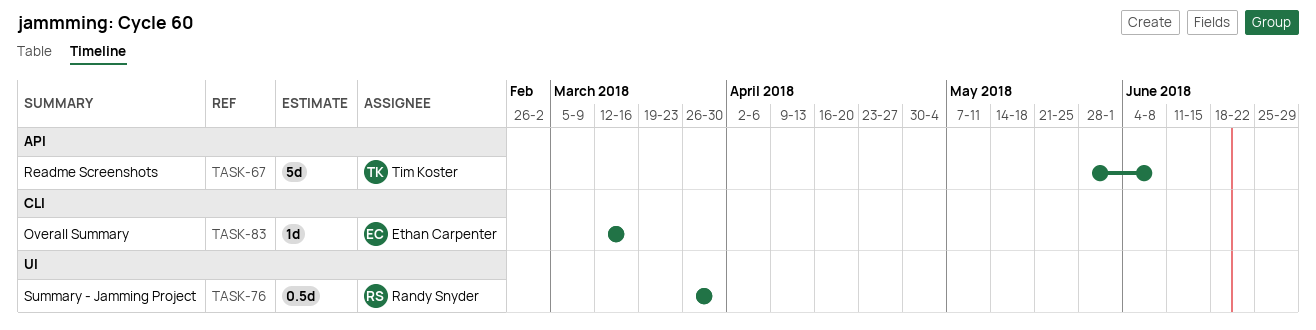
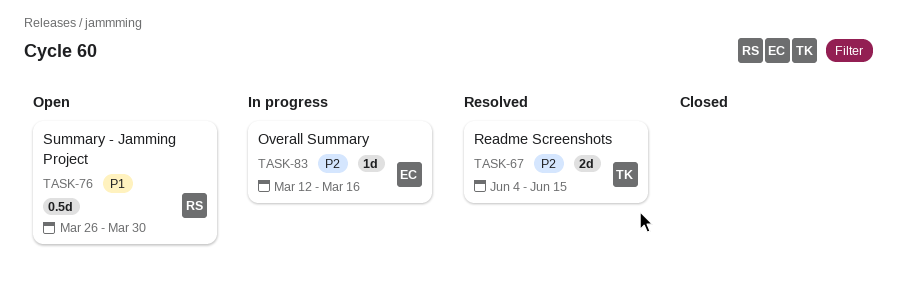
TASK-67, estimate: 5d -> 2d
TASK-67, start: May 28 -> Jun 4
TASK-67, due: Jun 8 -> Jun 15

